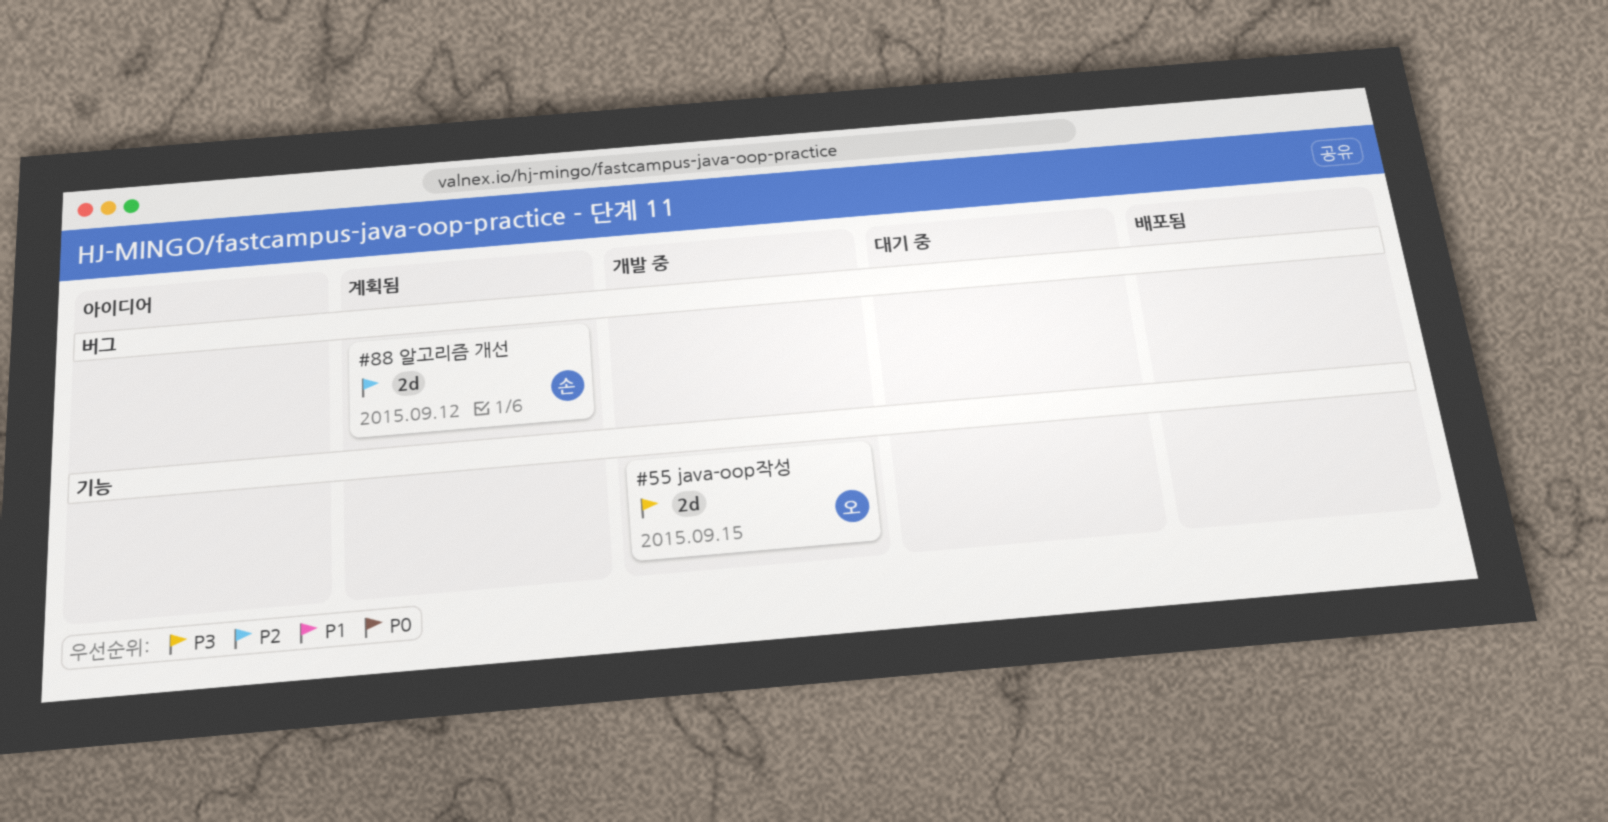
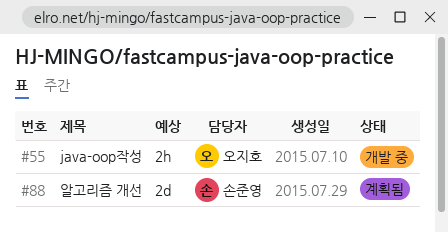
#55, estimate: 2d -> 2h

